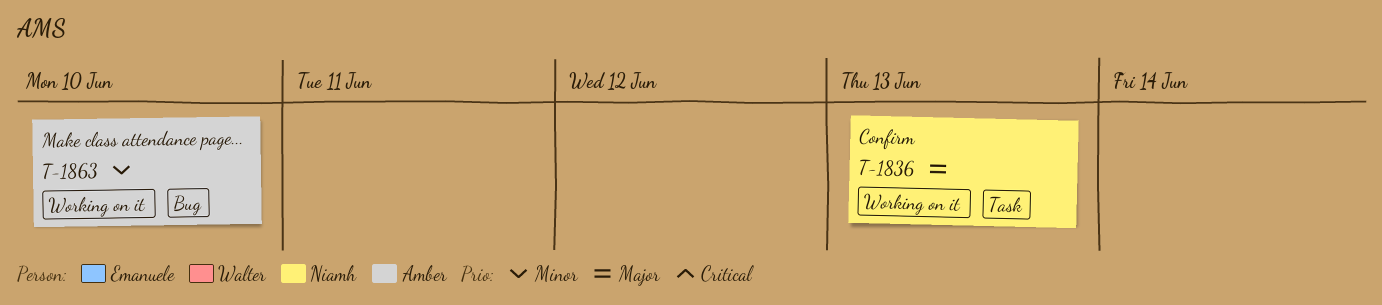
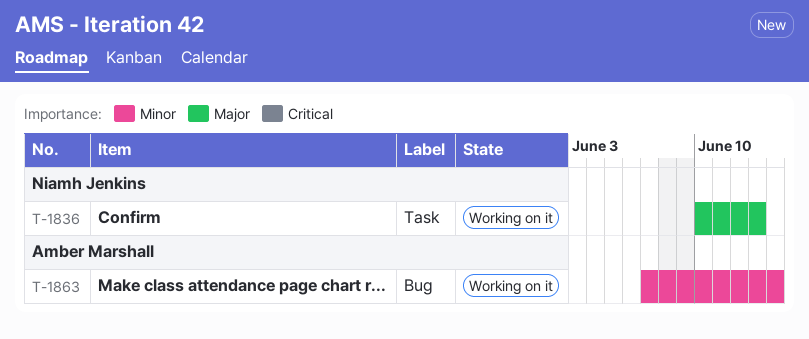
T-1863, due: Jun 10 -> Jun 14

